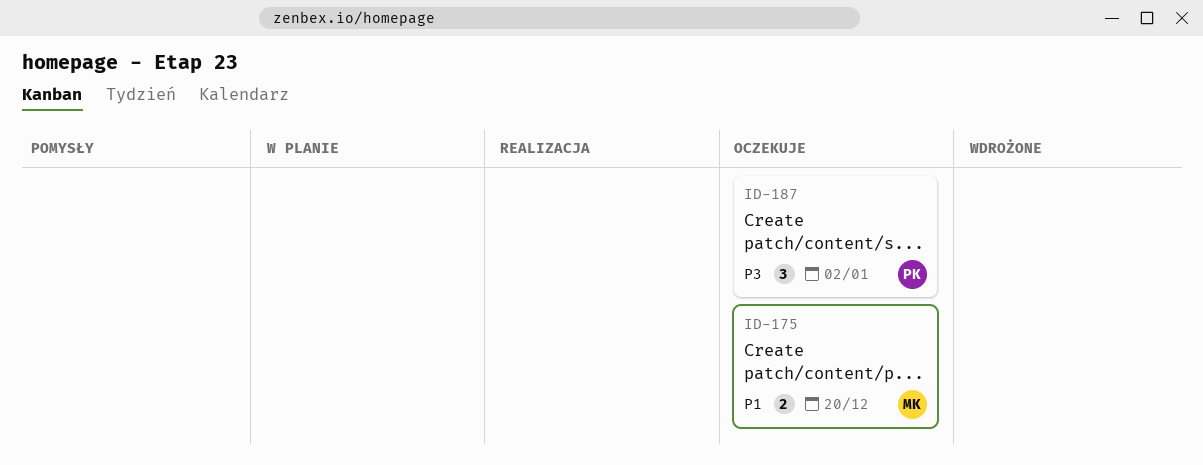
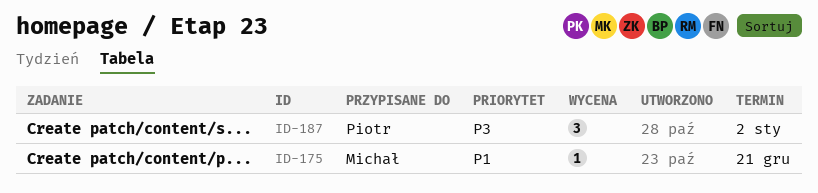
ID-175, estimate: 2 -> 1
ID-175, due: Dec 20 -> Dec 21

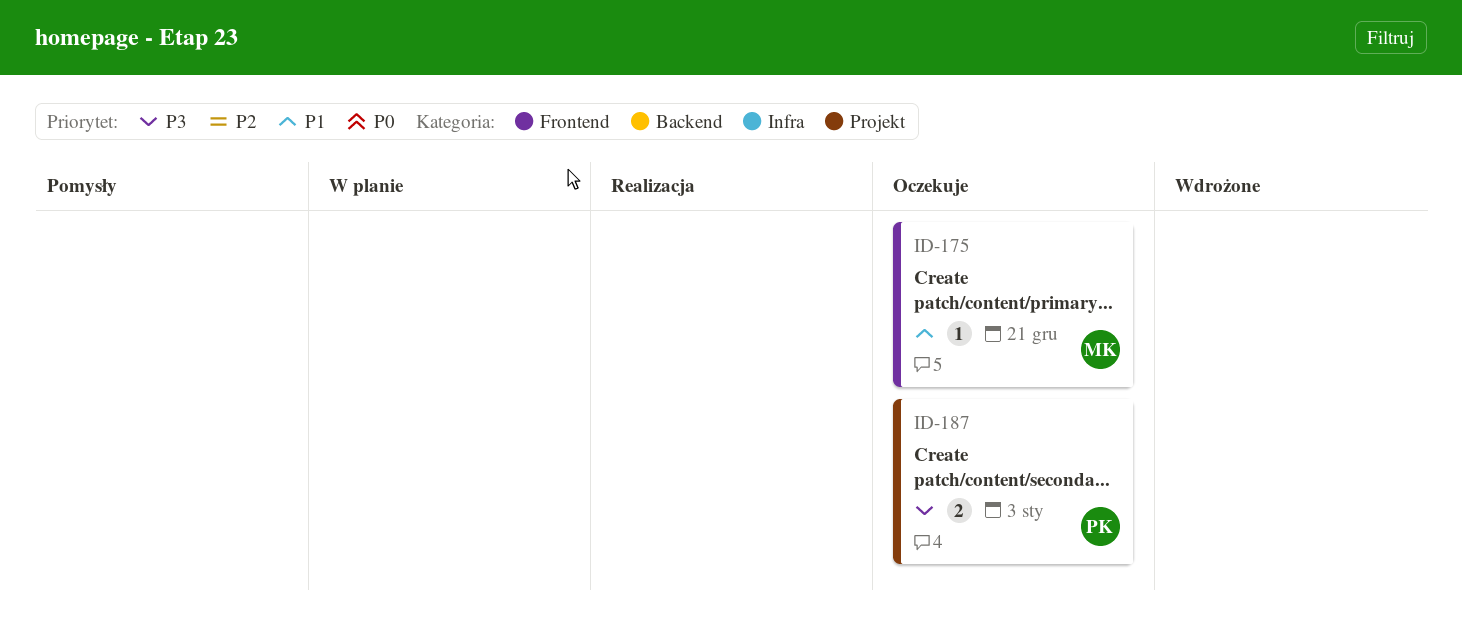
ID-187, estimate: 3 -> 2
ID-187, due: Jan 2 -> Jan 3

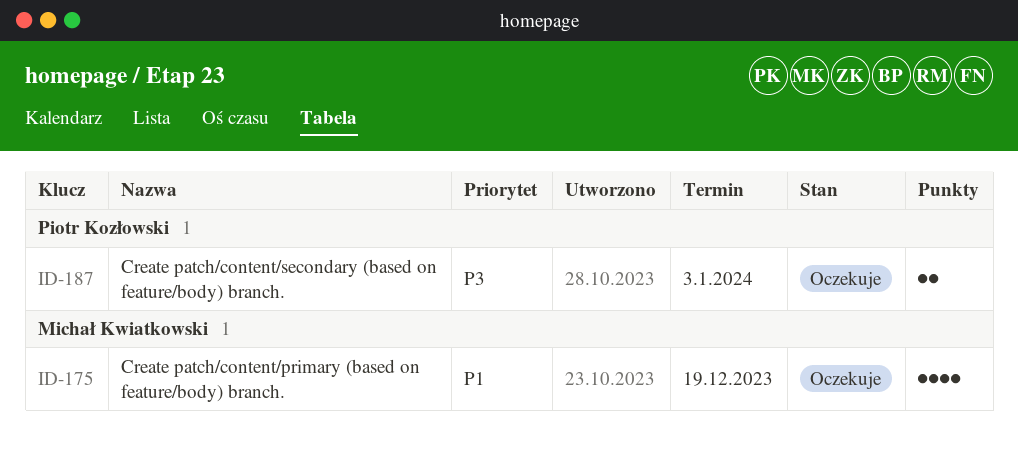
ID-175, estimate: 1 -> 4
ID-175, due: Dec 21 -> Dec 19

